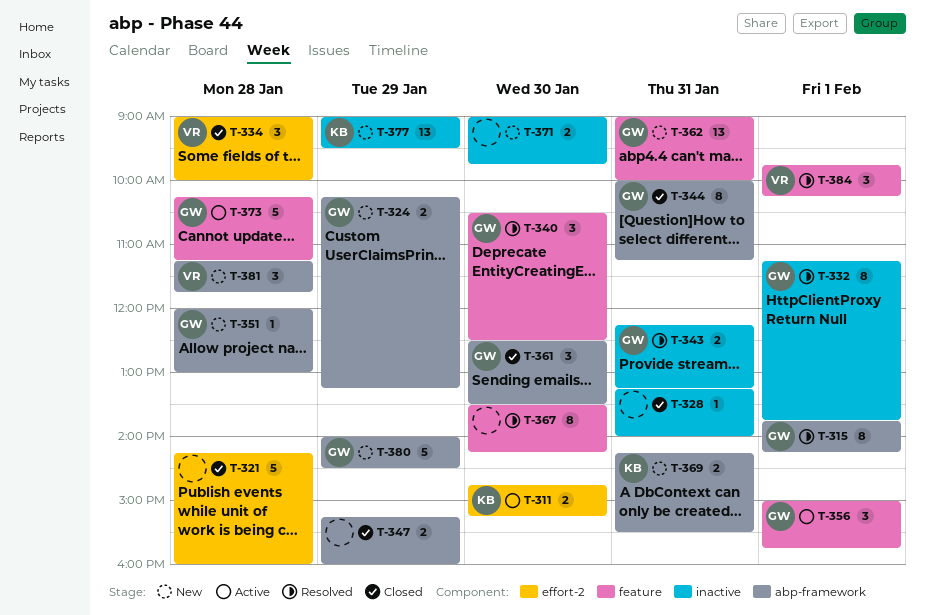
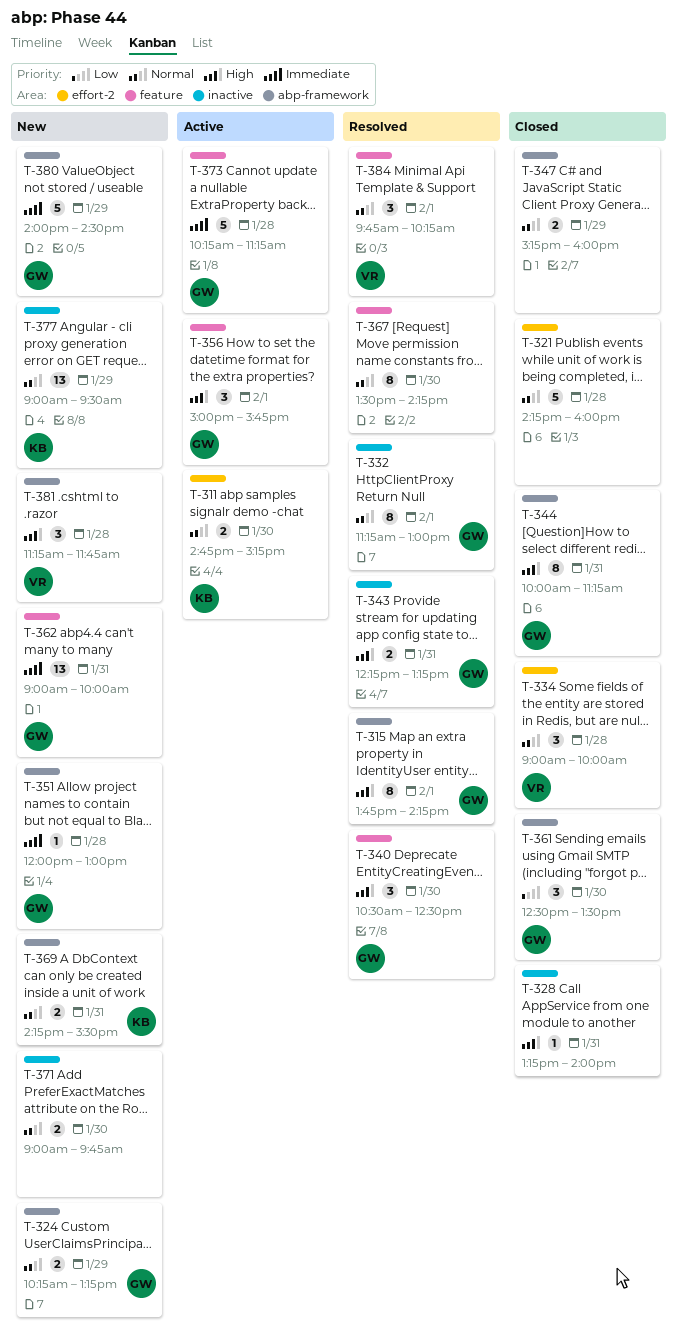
T-332, ends: 13:45 -> 13:00

